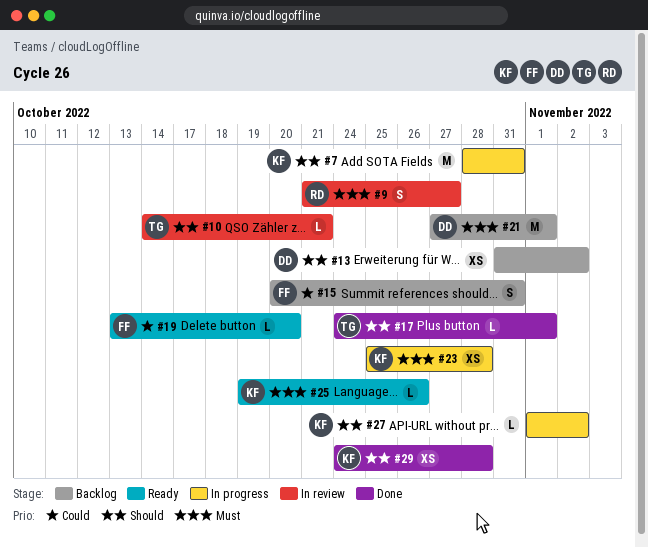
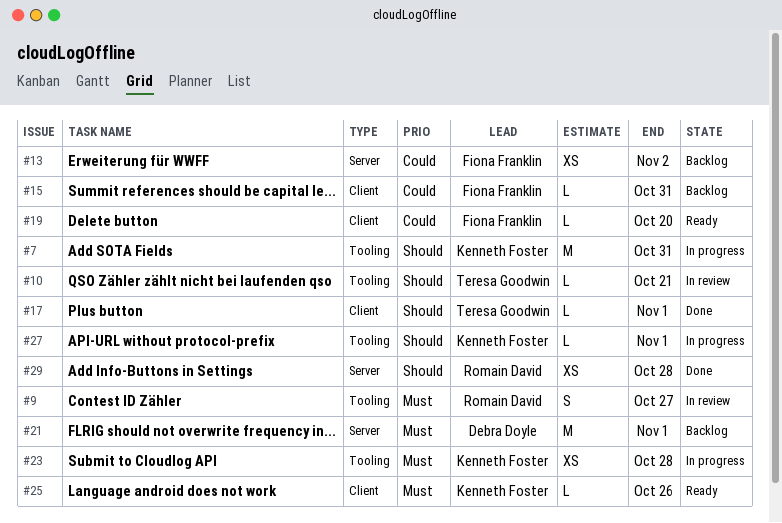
#13, owner: Debra Doyle -> Fiona Franklin
#13, priority: Should -> Could
#15, estimate: S -> L
#27, due: Nov 2 -> Nov 1
#29, owner: Kenneth Foster -> Romain David

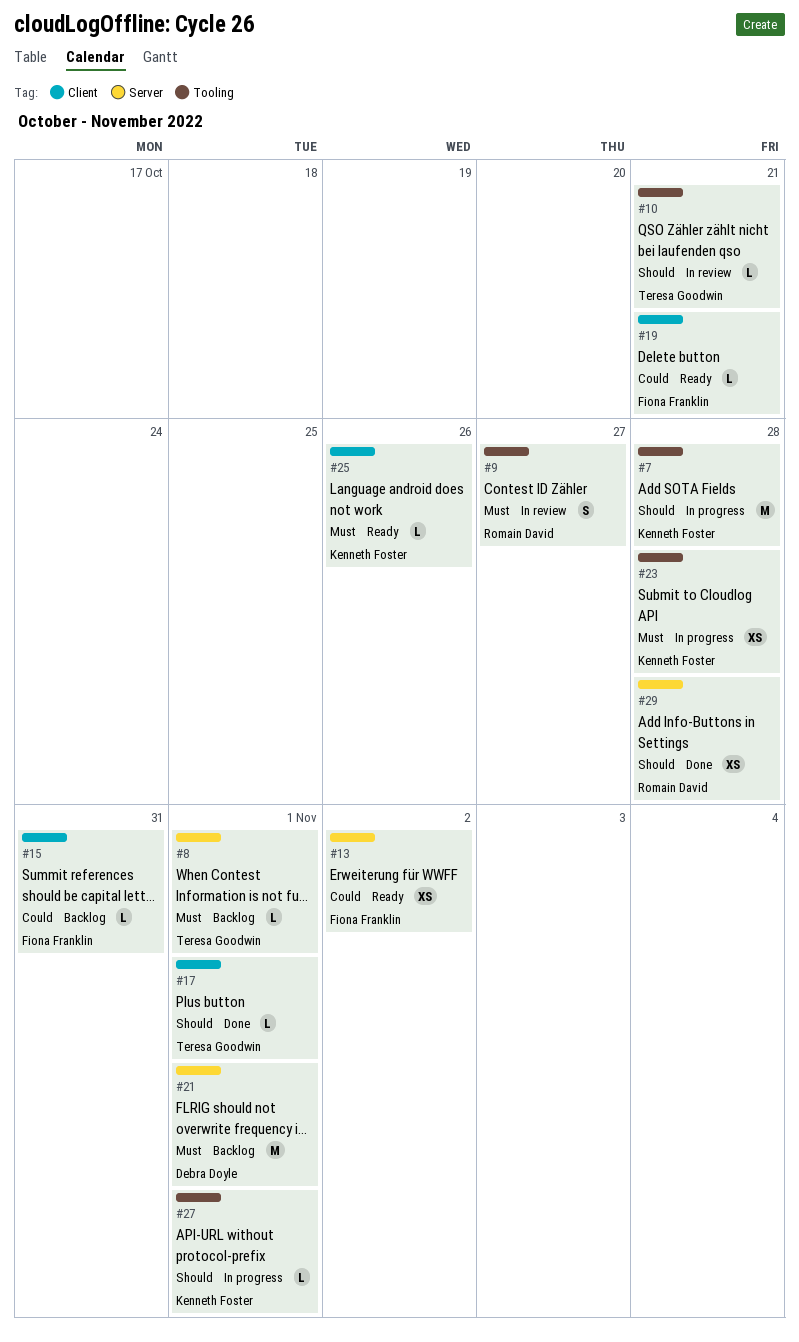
#7, due: Oct 31 -> Oct 28
#8: none -> present
#13, status: Backlog -> Ready
#19, due: Oct 20 -> Oct 21

